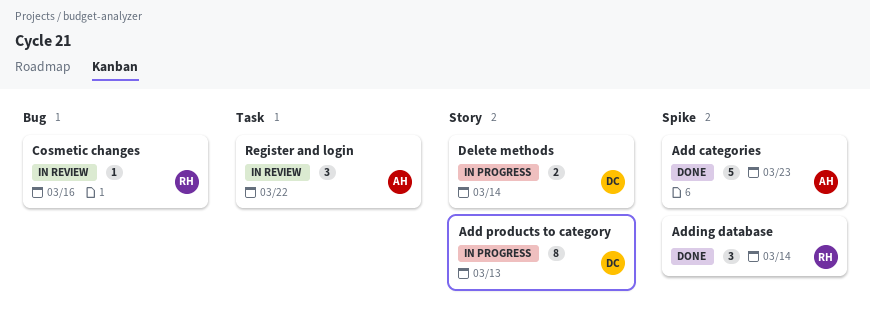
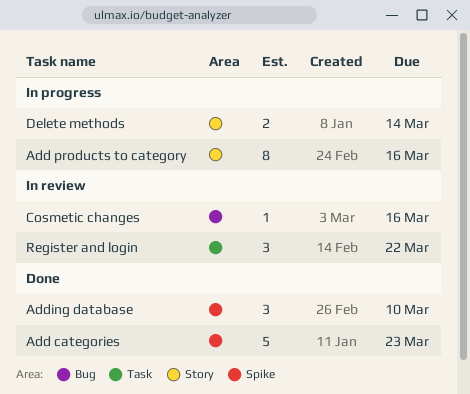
Add products to category, due: Mar 13 -> Mar 16
Adding database, due: Mar 14 -> Mar 10

